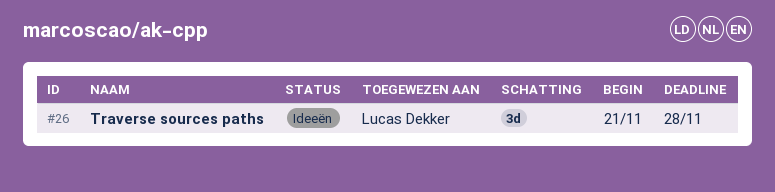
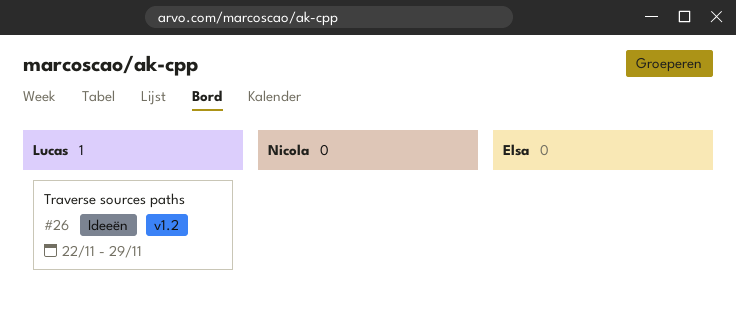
#26, start: Nov 21 -> Nov 22
#26, due: Nov 28 -> Nov 29

